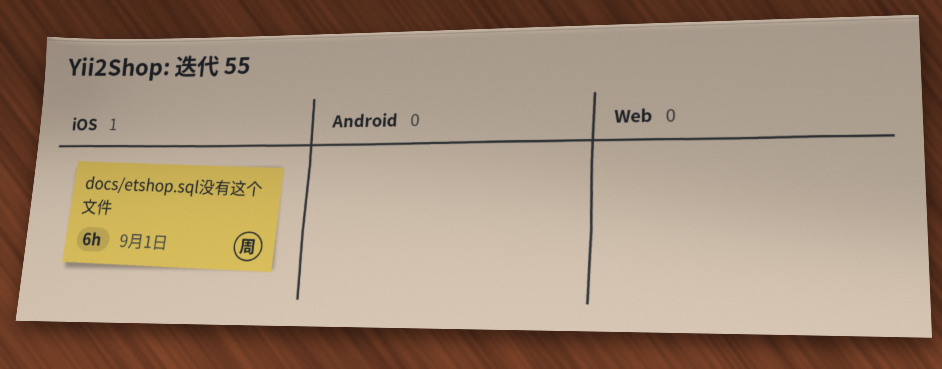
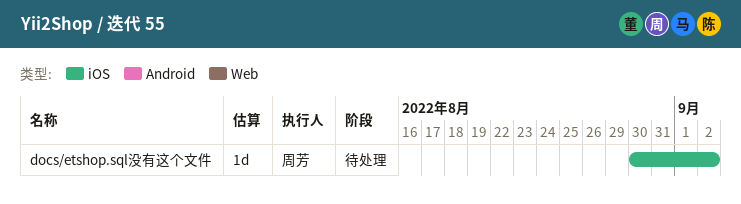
docs/etshop.sql没有这个文件, estimate: 6h -> 1d
docs/etshop.sql没有这个文件, due: Sep 1 -> Sep 2

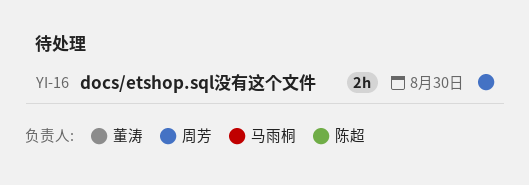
docs/etshop.sql没有这个文件, estimate: 1d -> 2h
docs/etshop.sql没有这个文件, due: Sep 2 -> Aug 30

